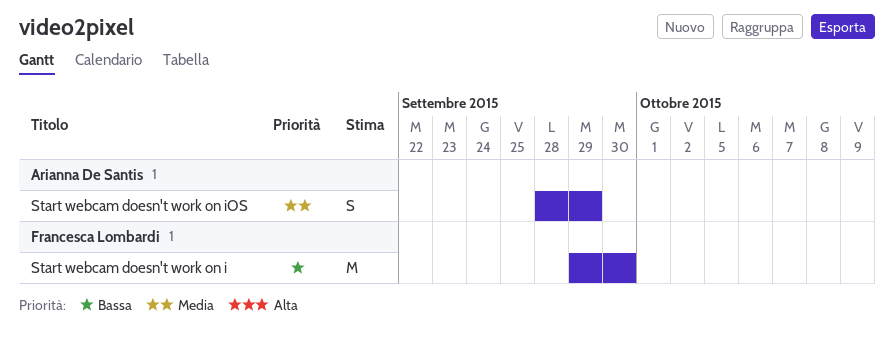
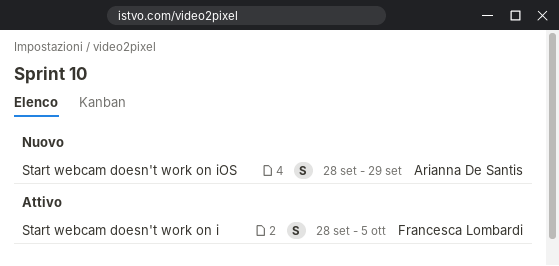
Start webcam doesn't work on i, estimate: M -> S
Start webcam doesn't work on i, start: Sep 29 -> Sep 28
Start webcam doesn't work on i, due: Sep 30 -> Oct 5

